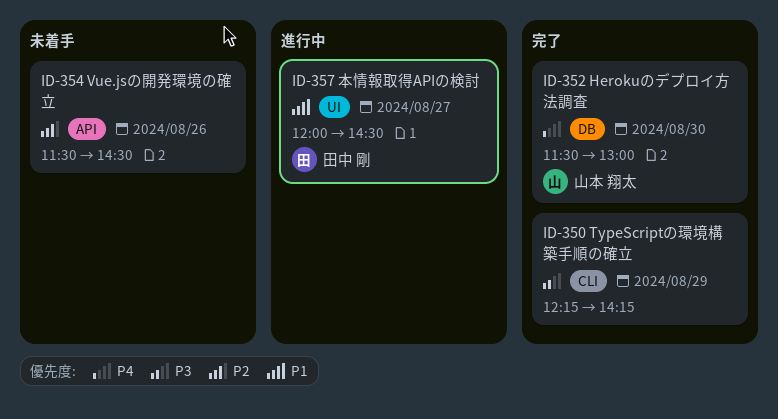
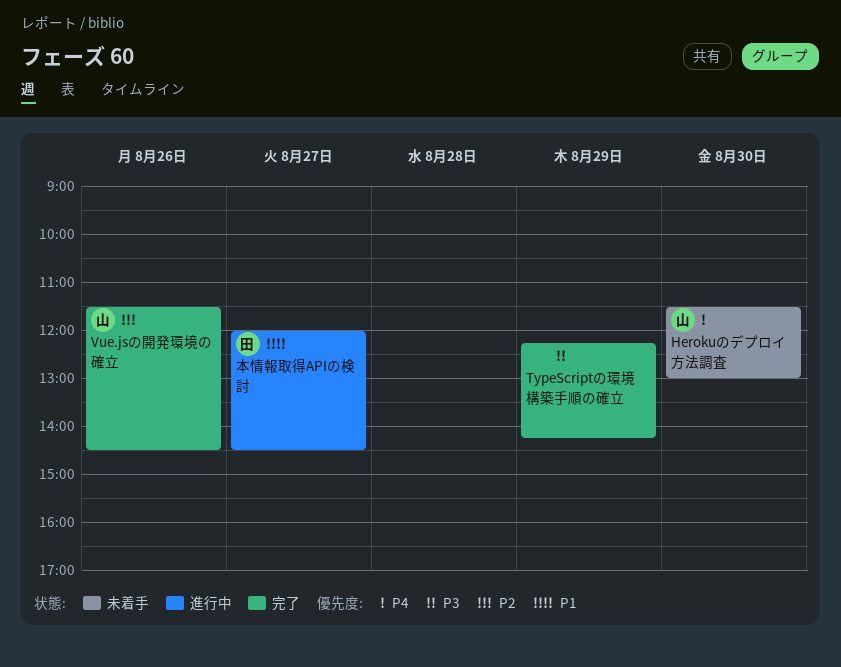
Herokuのデプロイ方法調査, status: 完了 -> 未着手
Vue.jsの開発環境の確立, status: 未着手 -> 完了
Vue.jsの開発環境の確立, owner: none -> 山本 翔太

